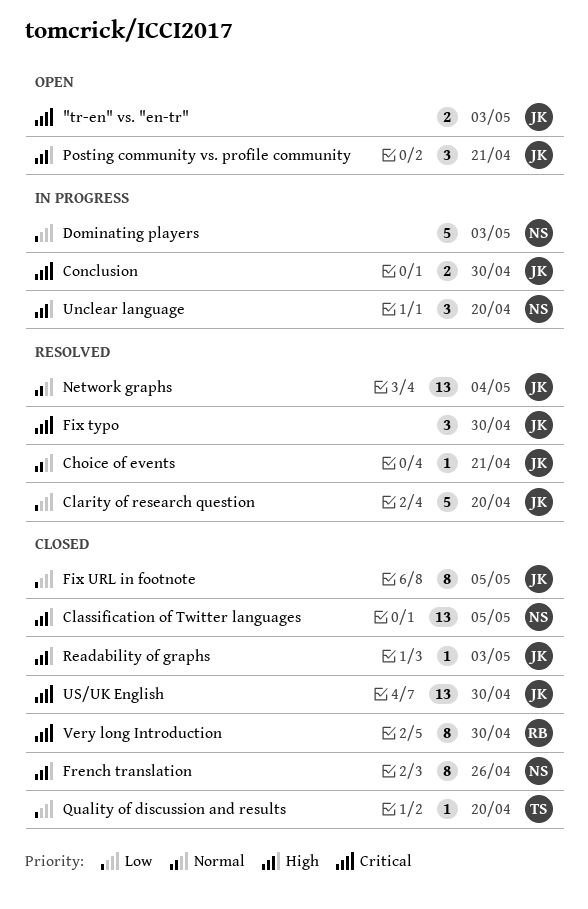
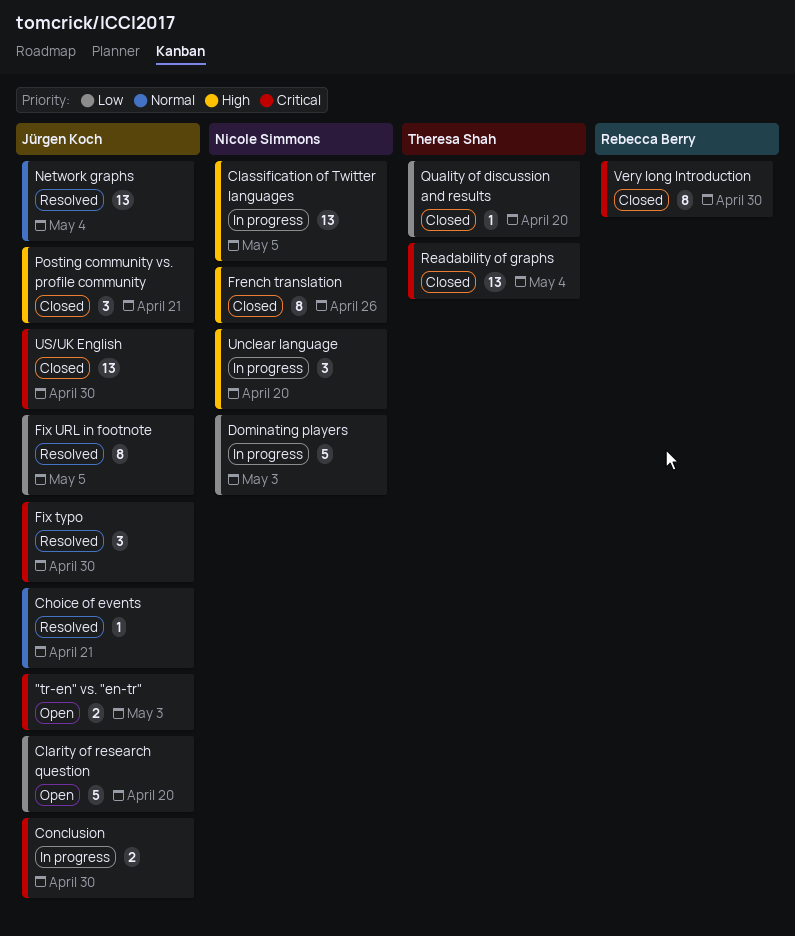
Clarity of research question, status: Resolved -> Open
Classification of Twitter languages, status: Closed -> In progress
Fix URL in footnote, status: Closed -> Resolved
Posting community vs. profile community, status: Open -> Closed
Readability of graphs, owner: Jürgen Koch -> Theresa Shah
Readability of graphs, priority: High -> Critical
Readability of graphs, estimate: 1 -> 13
Readability of graphs, due: May 3 -> May 4

